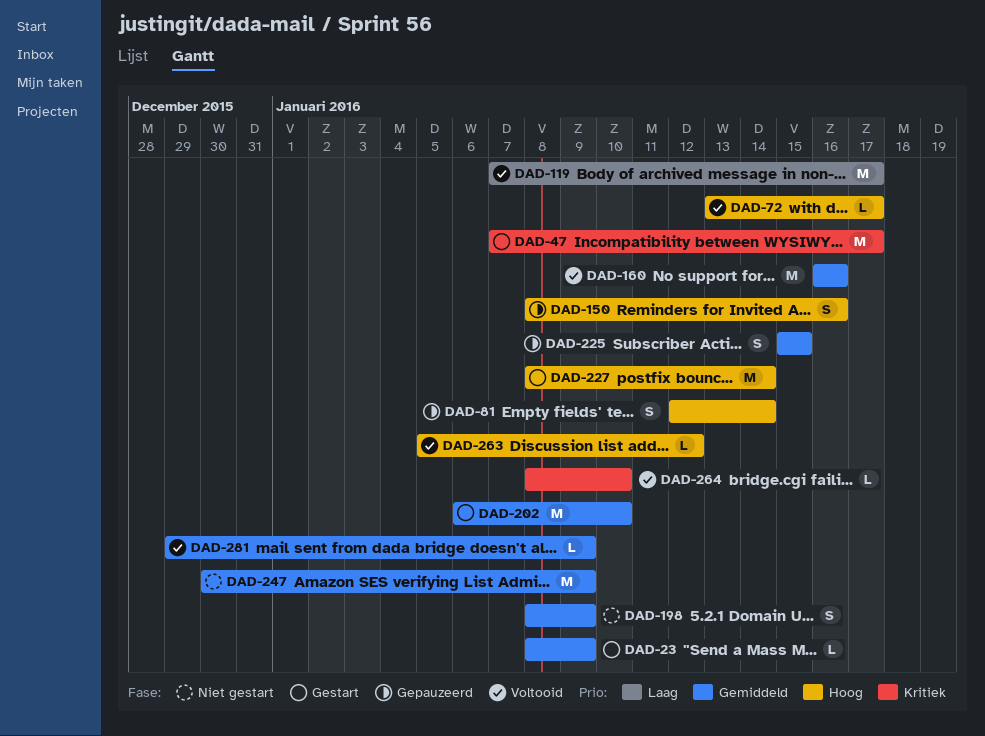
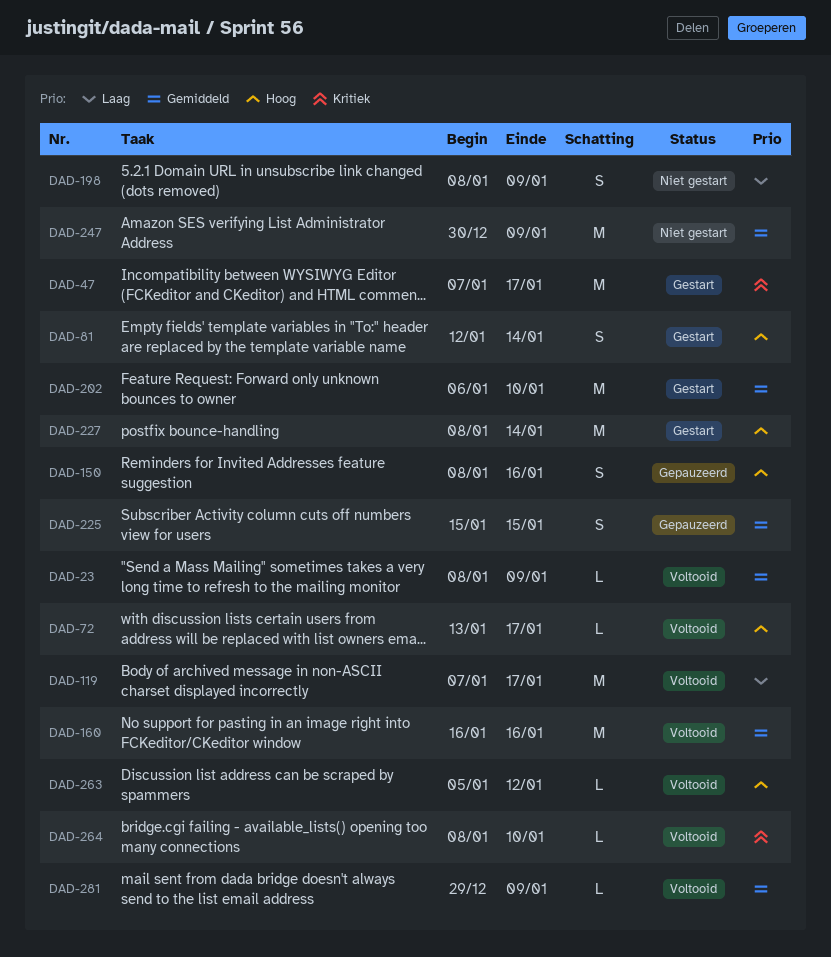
DAD-23, status: Gestart -> Voltooid
DAD-81, status: Gepauzeerd -> Gestart
DAD-198, priority: Gemiddeld -> Laag

